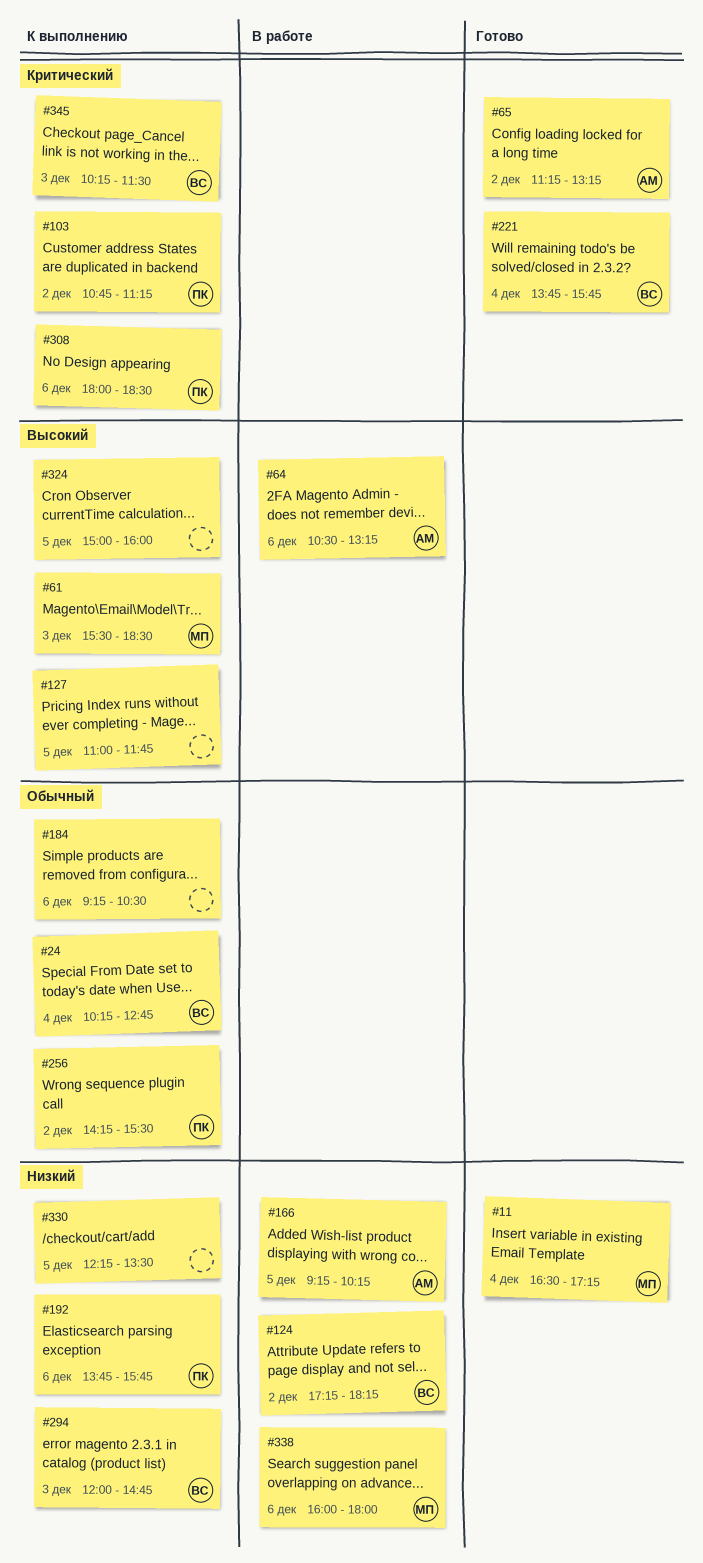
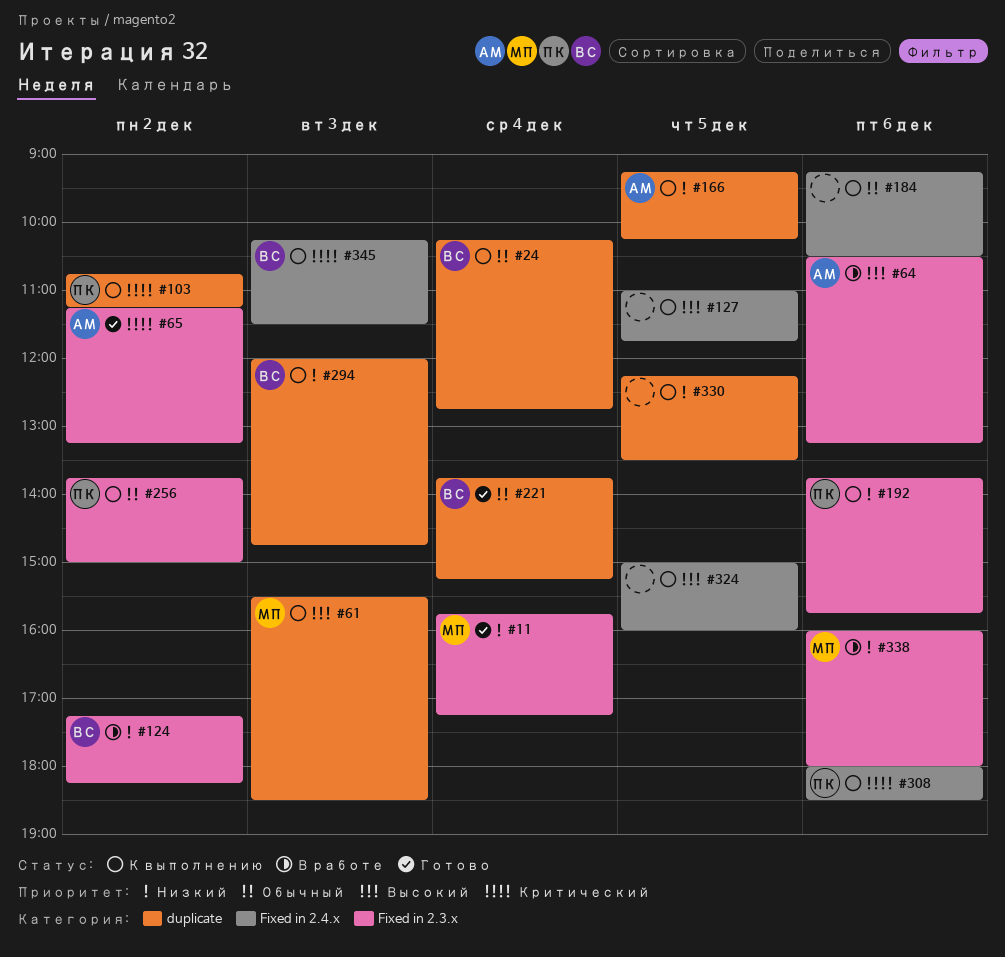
#11, begins: 16:30 -> 15:45
#166, status: В работе -> К выполнению
#221, priority: Критический -> Обычный
#221, ends: 15:45 -> 15:15
#256, begins: 14:15 -> 13:45
#256, ends: 15:30 -> 15:00

